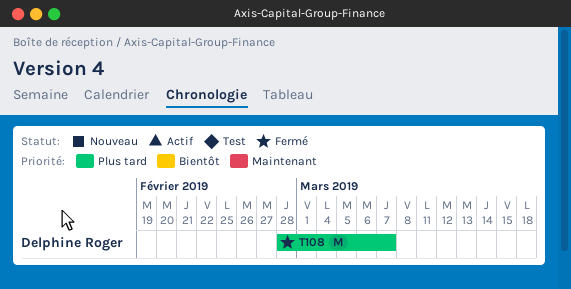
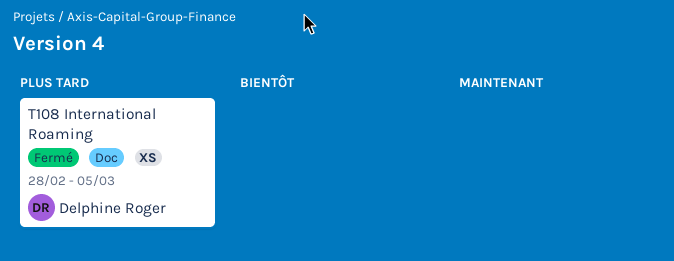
T108, estimate: M -> XS
T108, due: Mar 7 -> Mar 5

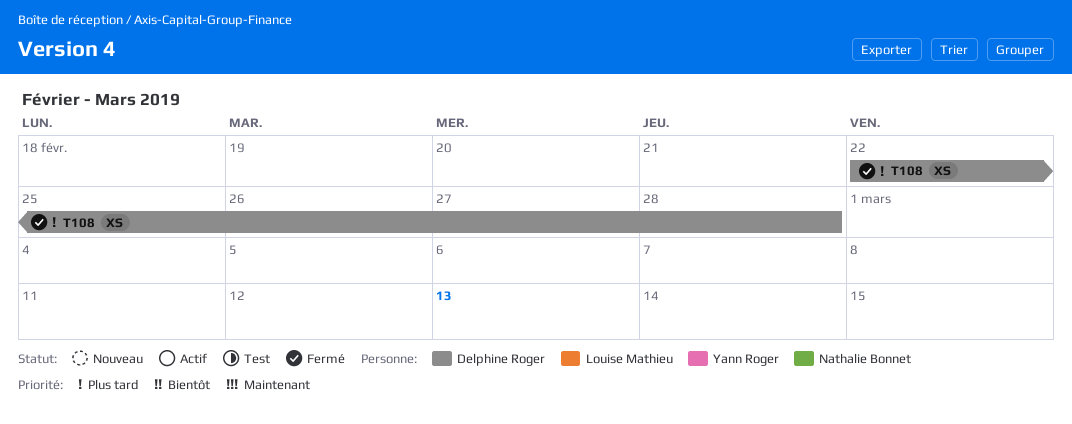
T108, start: Feb 28 -> Feb 22
T108, due: Mar 5 -> Feb 28

